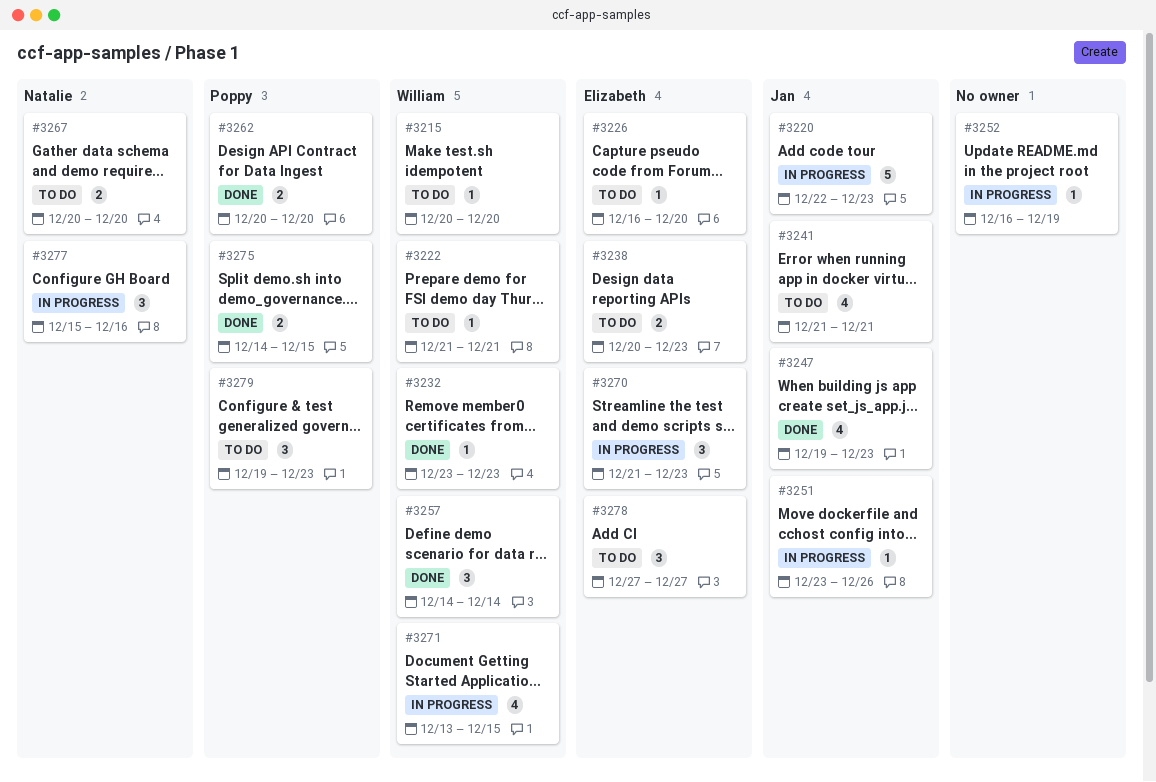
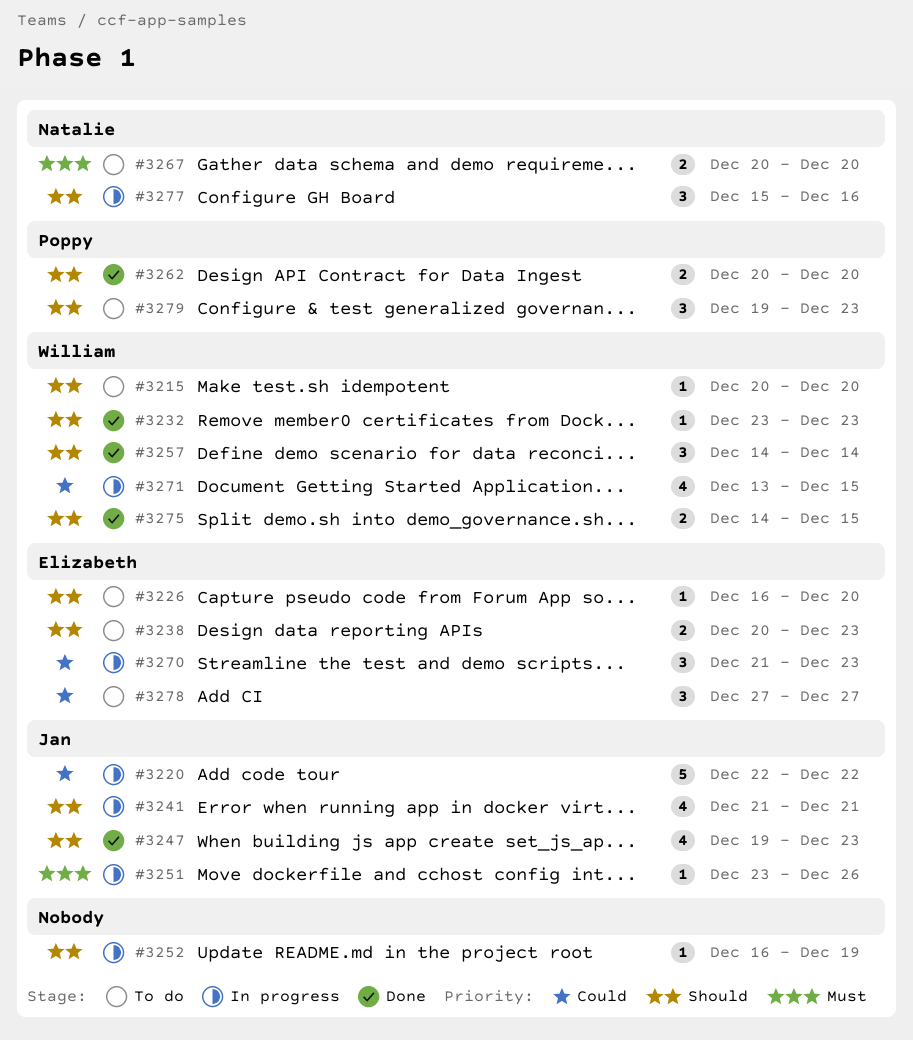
#3220, due: Dec 23 -> Dec 22
#3222: present -> none
#3241, status: To do -> In progress
#3275, owner: Poppy -> William

